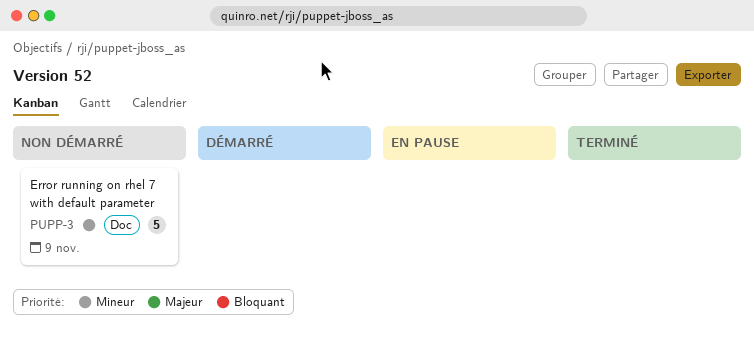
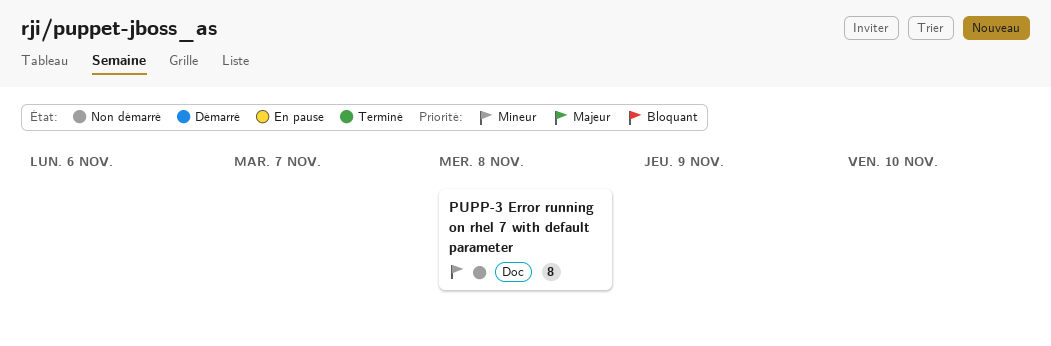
PUPP-3, estimate: 5 -> 8
PUPP-3, due: Nov 9 -> Nov 8

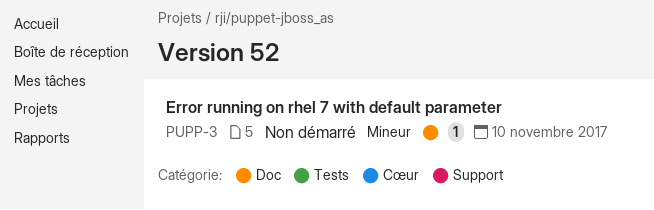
PUPP-3, estimate: 8 -> 1
PUPP-3, due: Nov 8 -> Nov 10

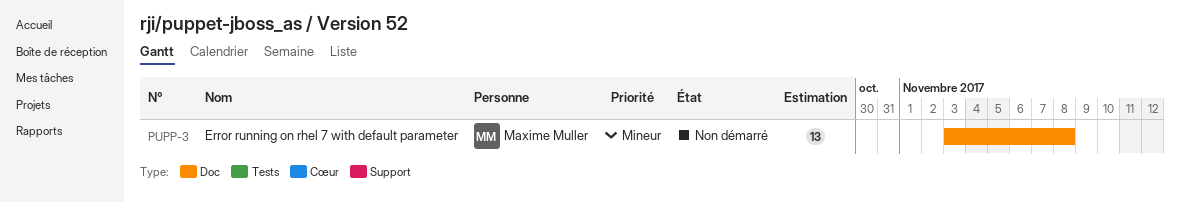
PUPP-3, estimate: 1 -> 13
PUPP-3, due: Nov 10 -> Nov 8

